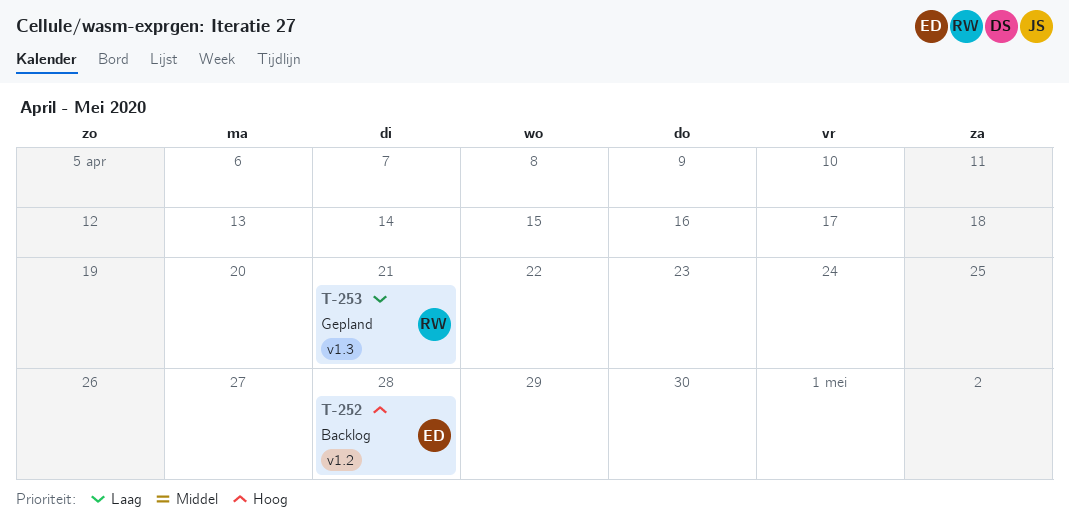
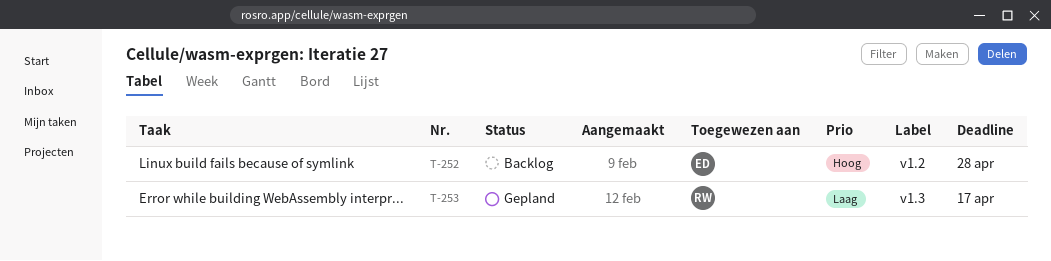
T-253, due: Apr 21 -> Apr 17

